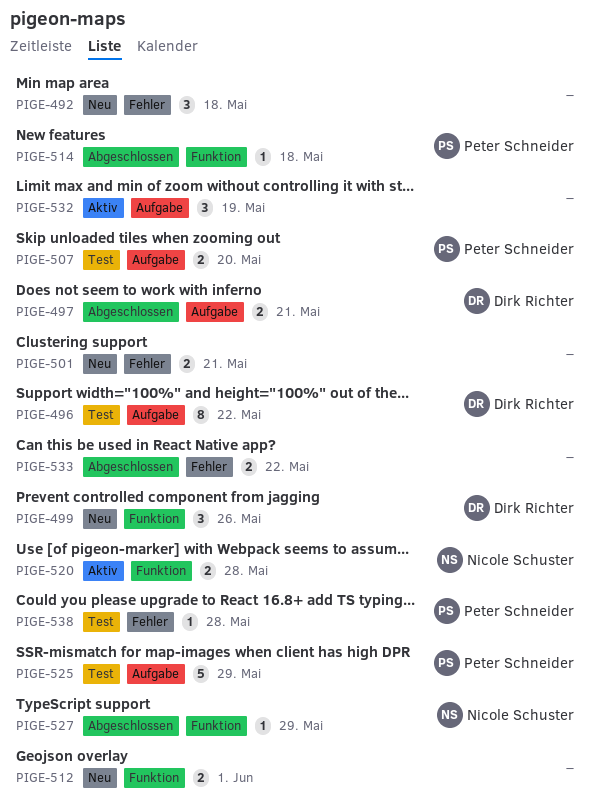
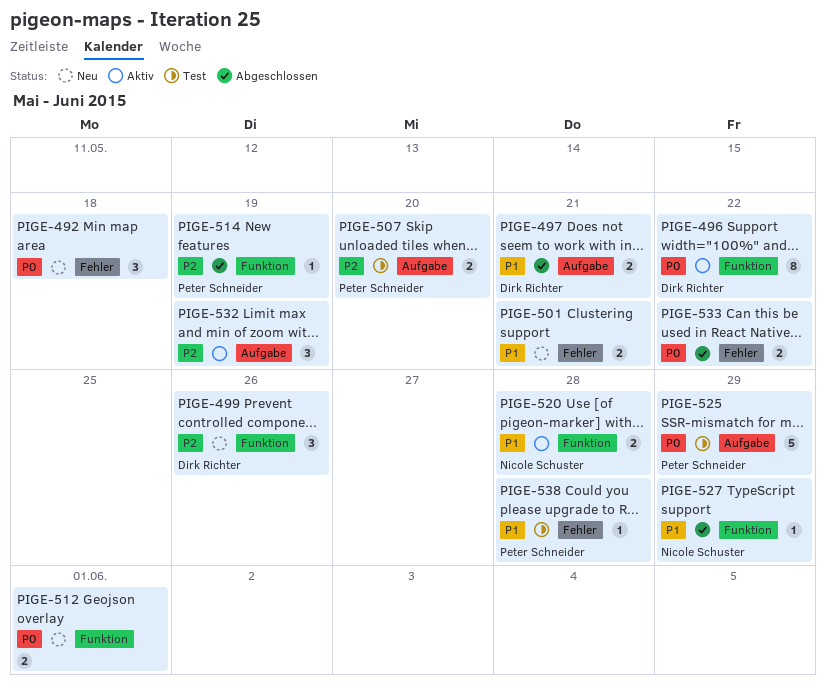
PIGE-496, status: Test -> Aktiv
PIGE-496, label: Aufgabe -> Funktion
PIGE-514, due: May 18 -> May 19

